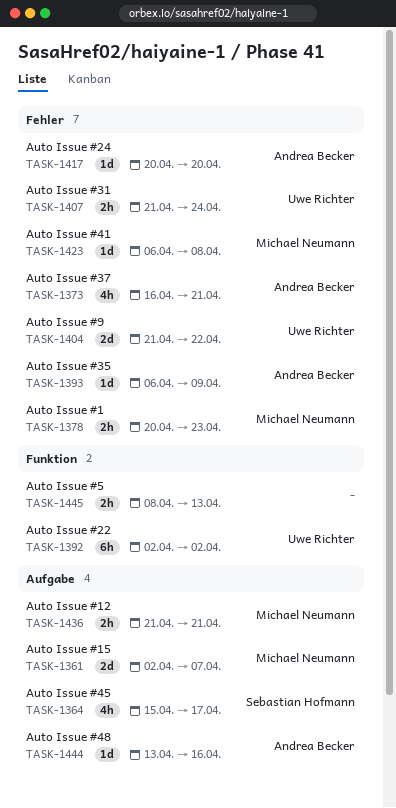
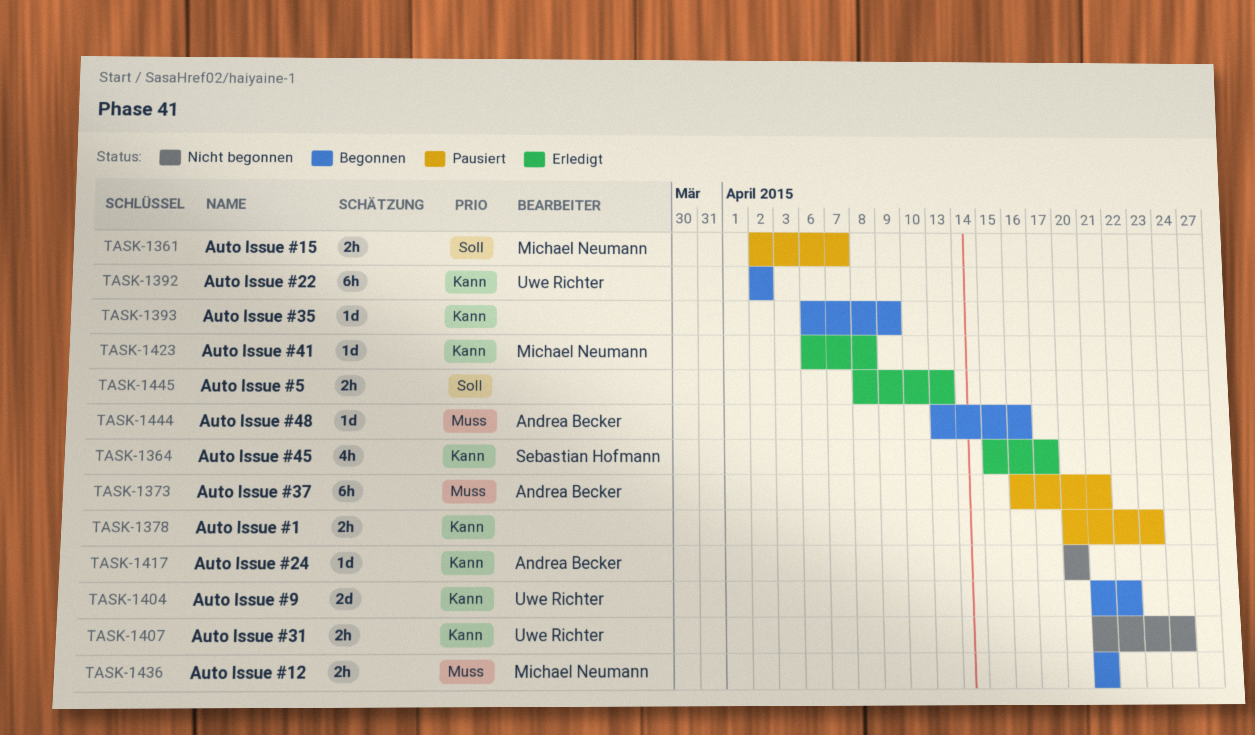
TASK-1361, estimate: 2d -> 2h
TASK-1373, estimate: 4h -> 6h
TASK-1378, owner: Michael Neumann -> none
TASK-1393, owner: Andrea Becker -> none

